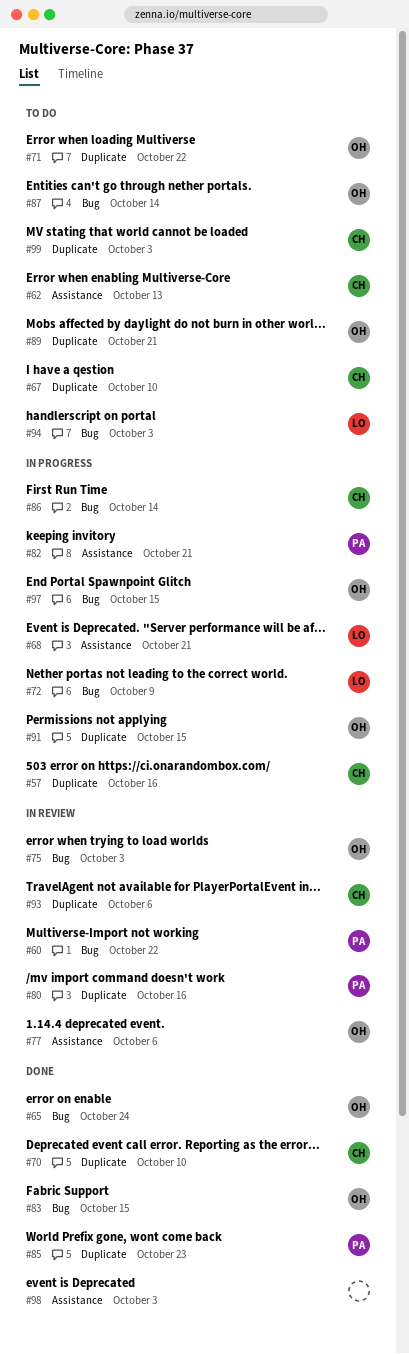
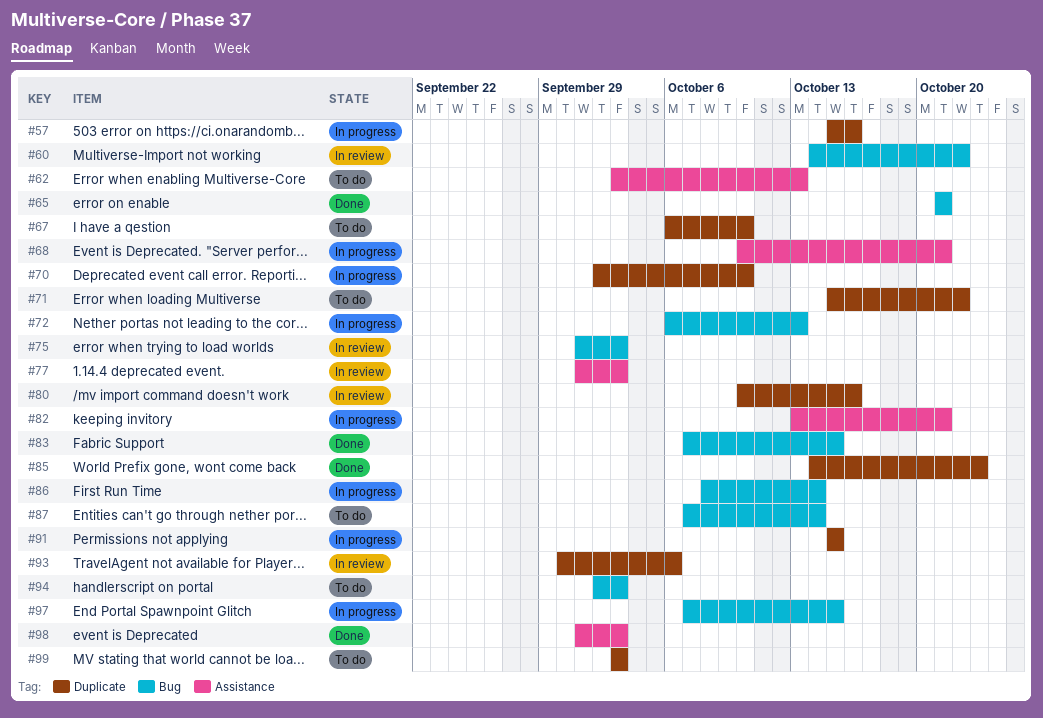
#65, due: Oct 24 -> Oct 21
#70, status: Done -> In progress
#72, due: Oct 9 -> Oct 13
#77, due: Oct 6 -> Oct 3
#89: present -> none

